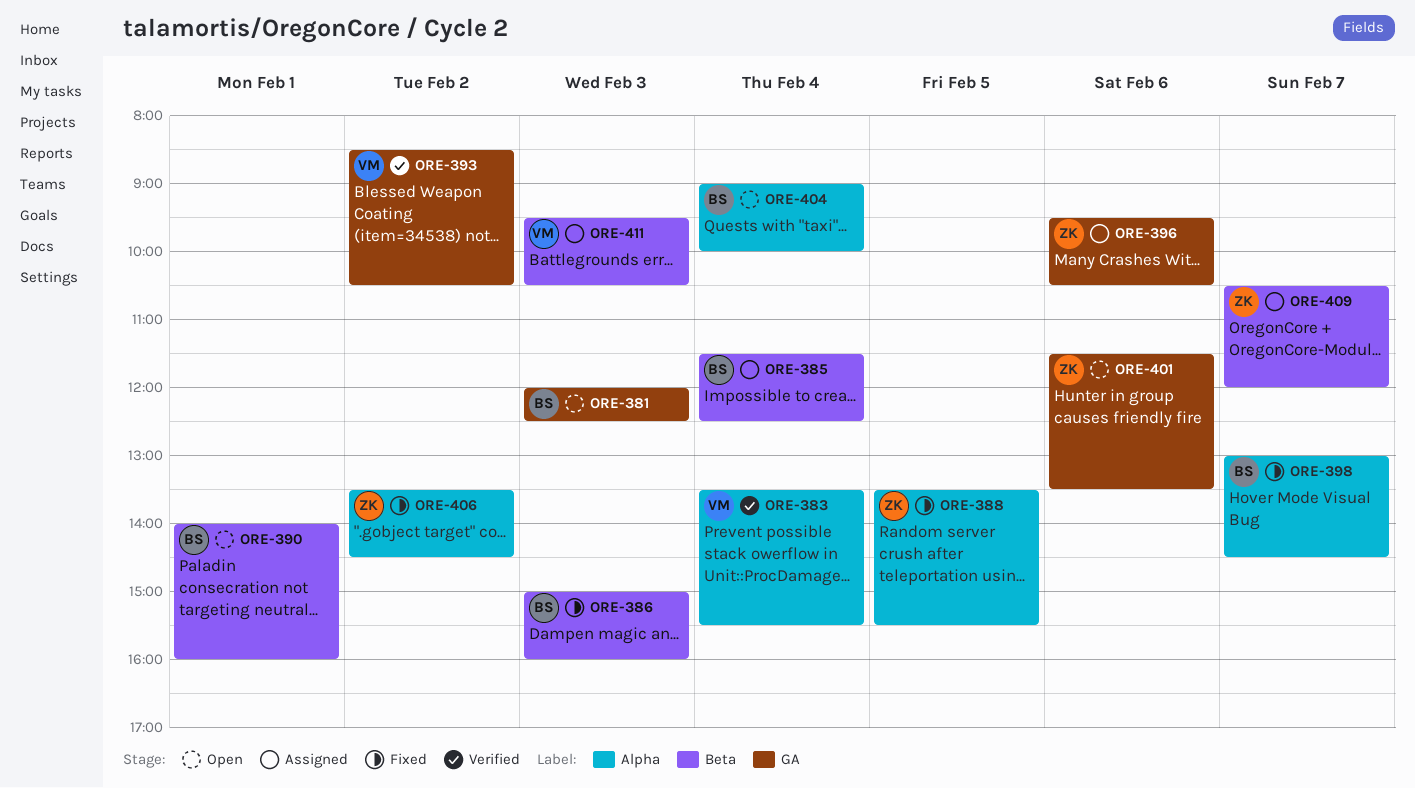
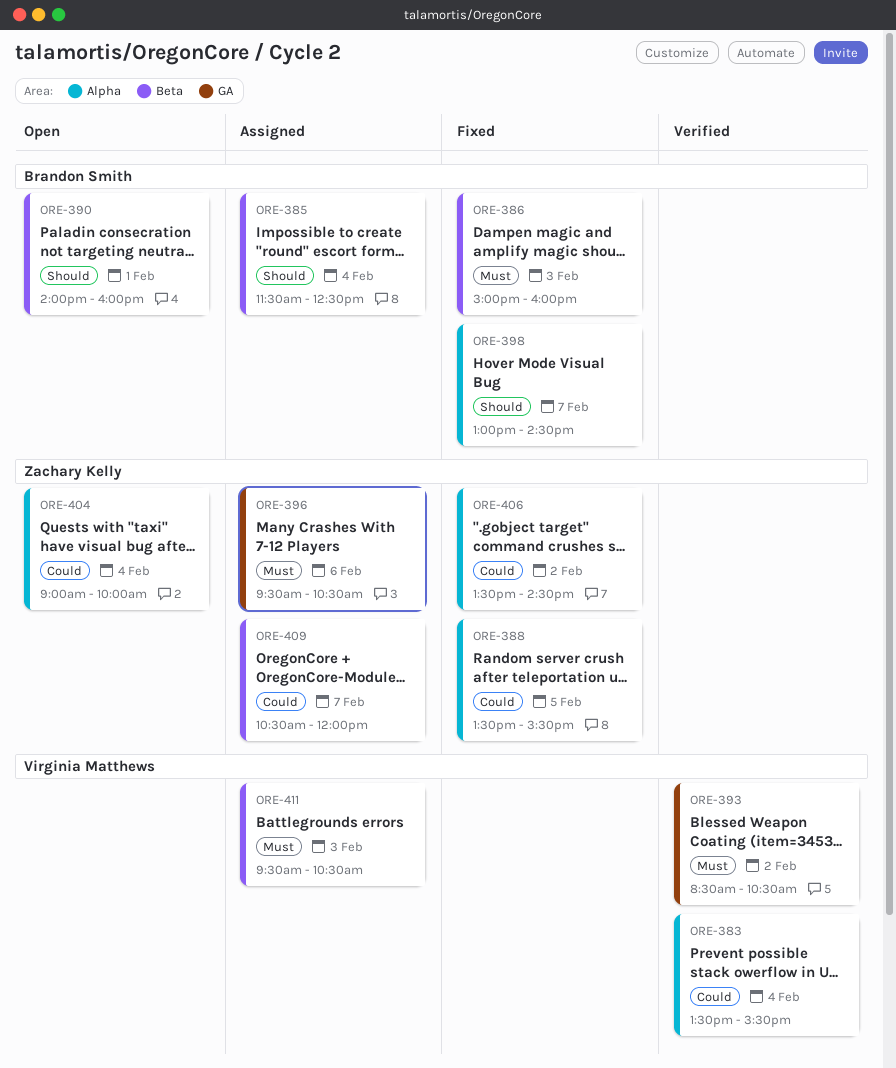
ORE-381: present -> none
ORE-401: present -> none
ORE-404, owner: Brandon Smith -> Zachary Kelly

